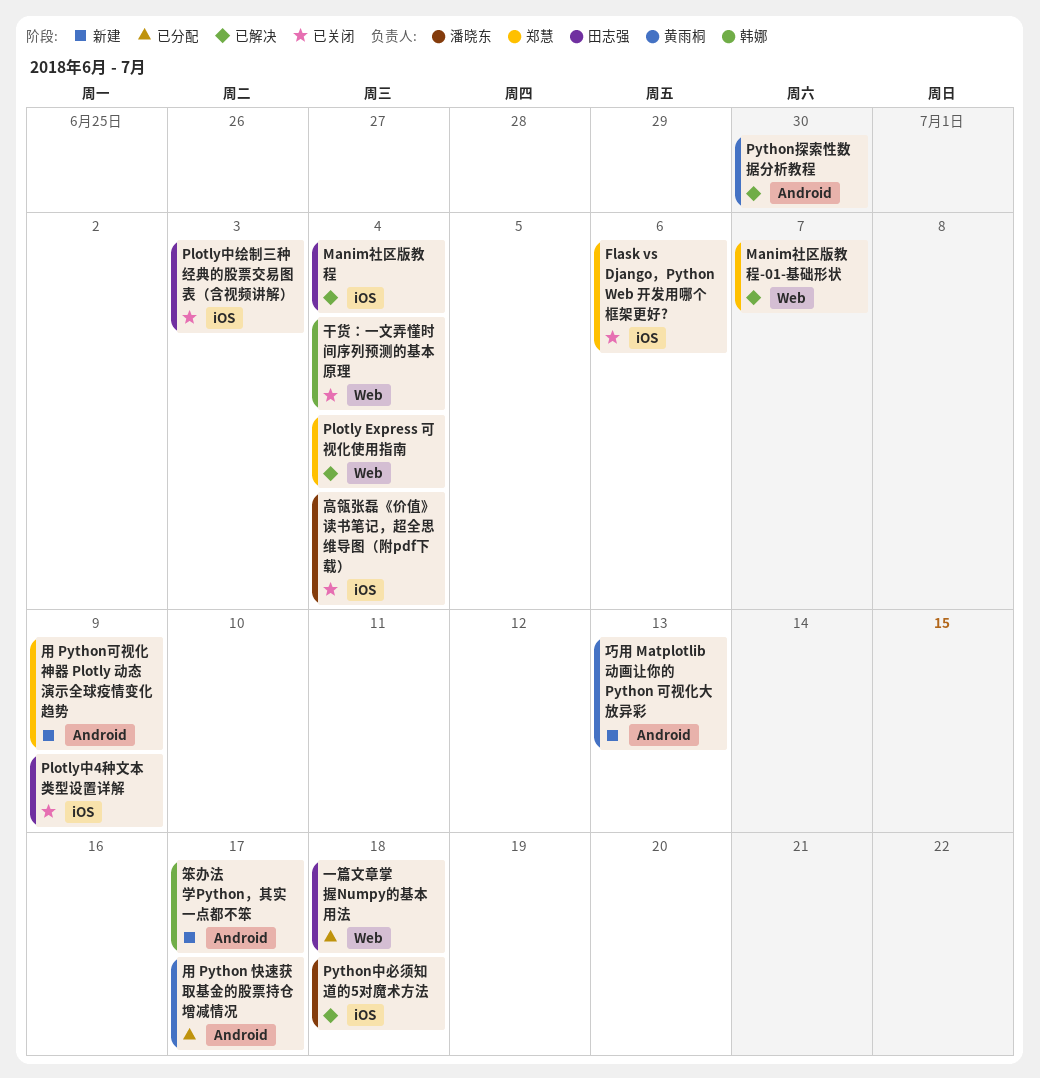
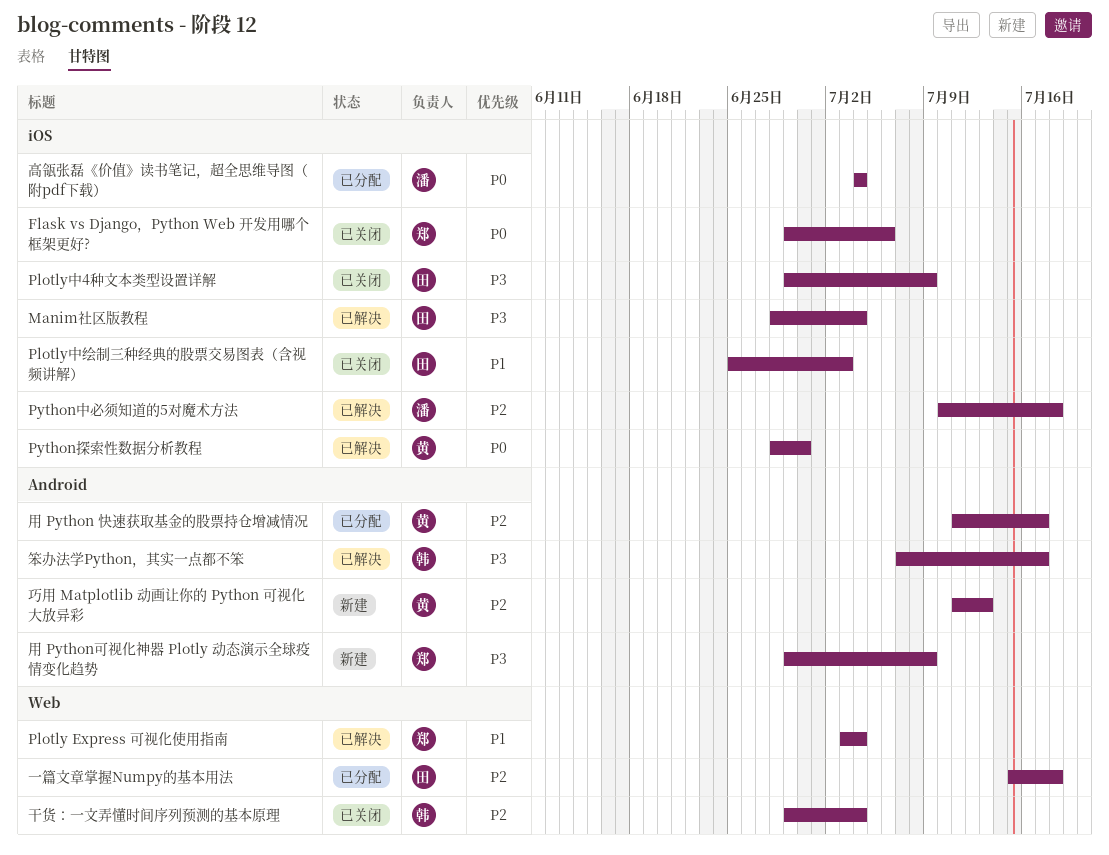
Manim社区版教程-01-基础形状: present -> none
Python探索性数据分析教程, label: Android -> iOS
笨办法学Python，其实一点都不笨, status: 新建 -> 已解决
高瓴张磊《价值》读书笔记，超全思维导图（附pdf下载）, status: 已关闭 -> 已分配

